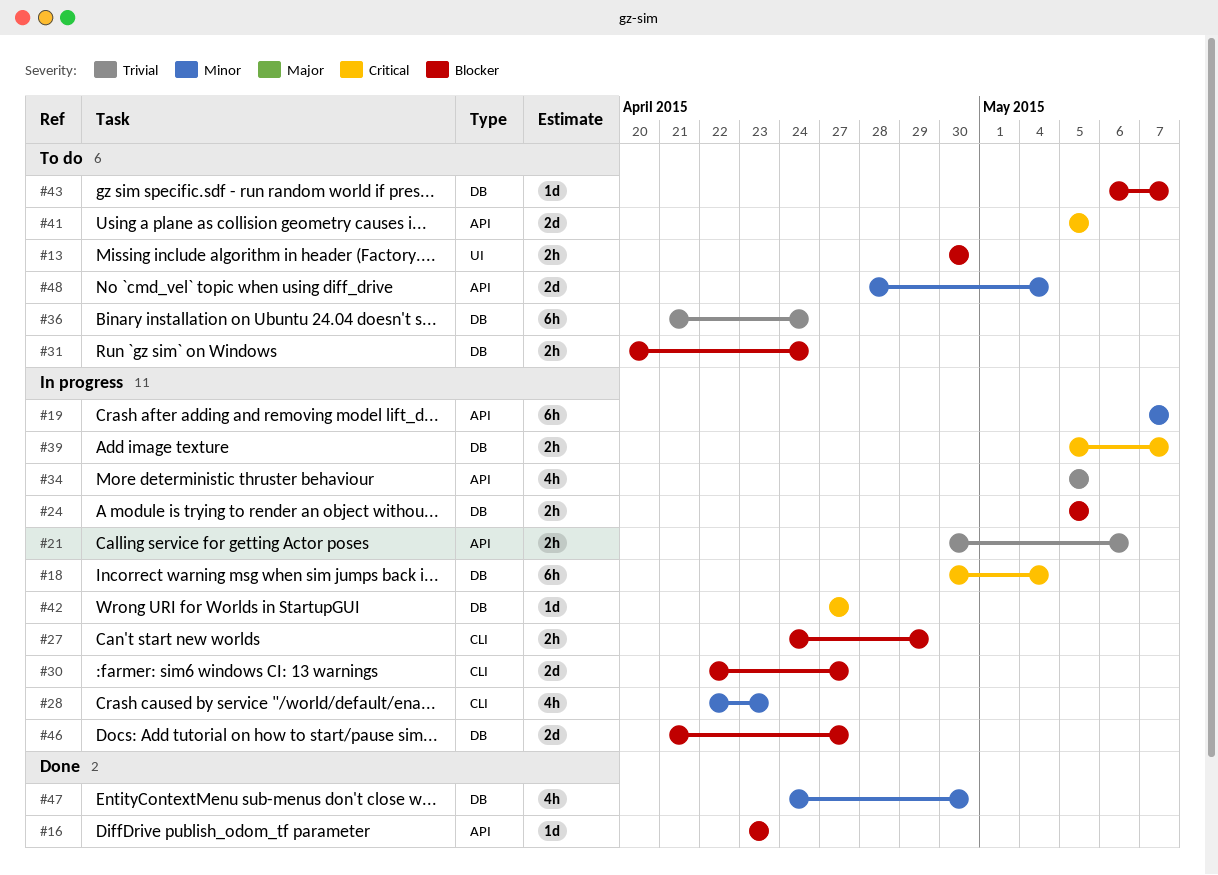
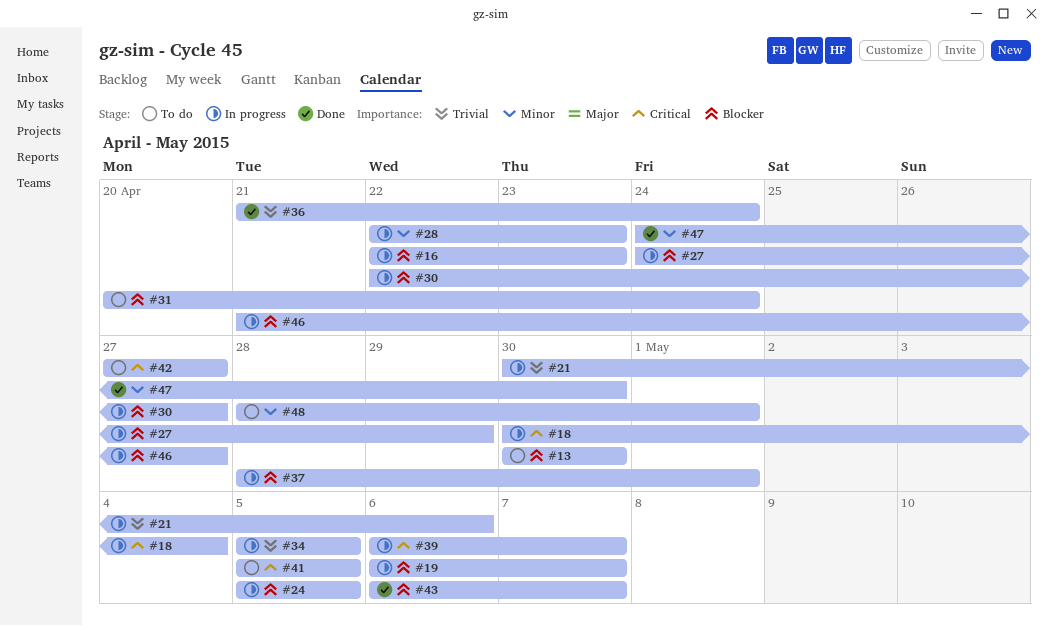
#16, status: Done -> In progress
#16, start: Apr 23 -> Apr 22
#19, priority: Minor -> Blocker
#19, start: May 7 -> May 6
#36, status: To do -> Done
#37: none -> present
#39, start: May 5 -> May 6
#42, status: In progress -> To do
#43, status: To do -> Done
#48, due: May 4 -> May 1

